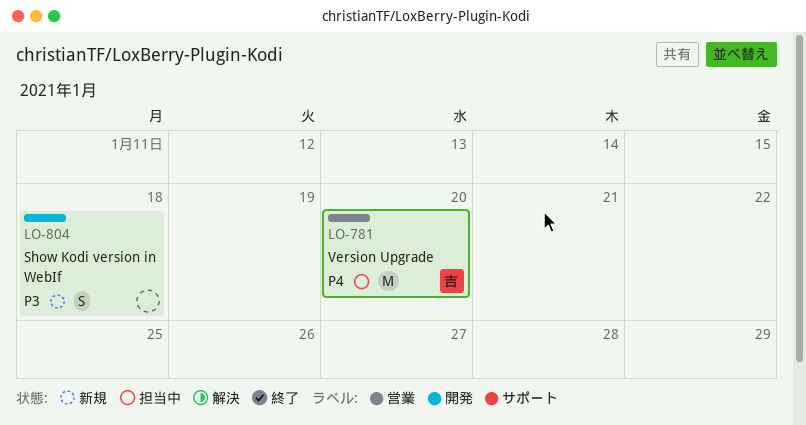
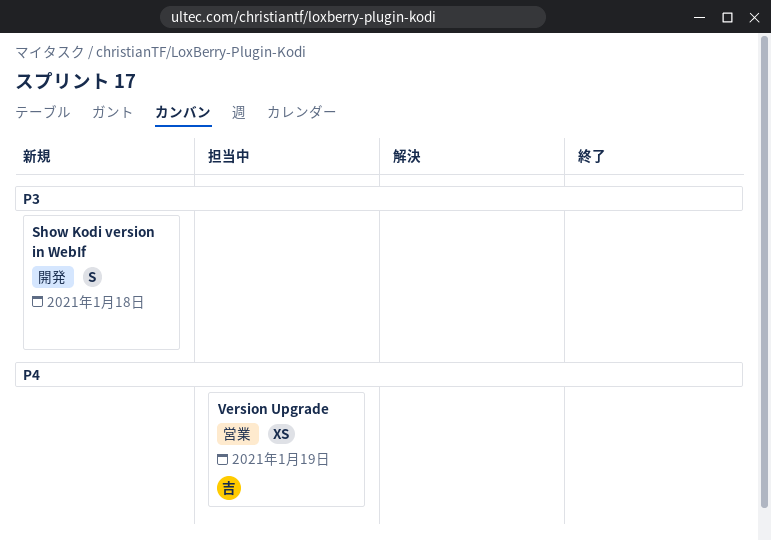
Version Upgrade, estimate: M -> XS
Version Upgrade, due: Jan 20 -> Jan 19

